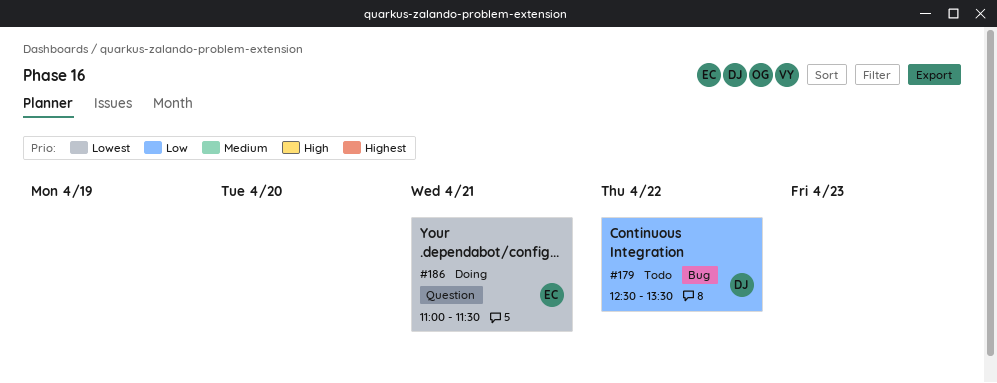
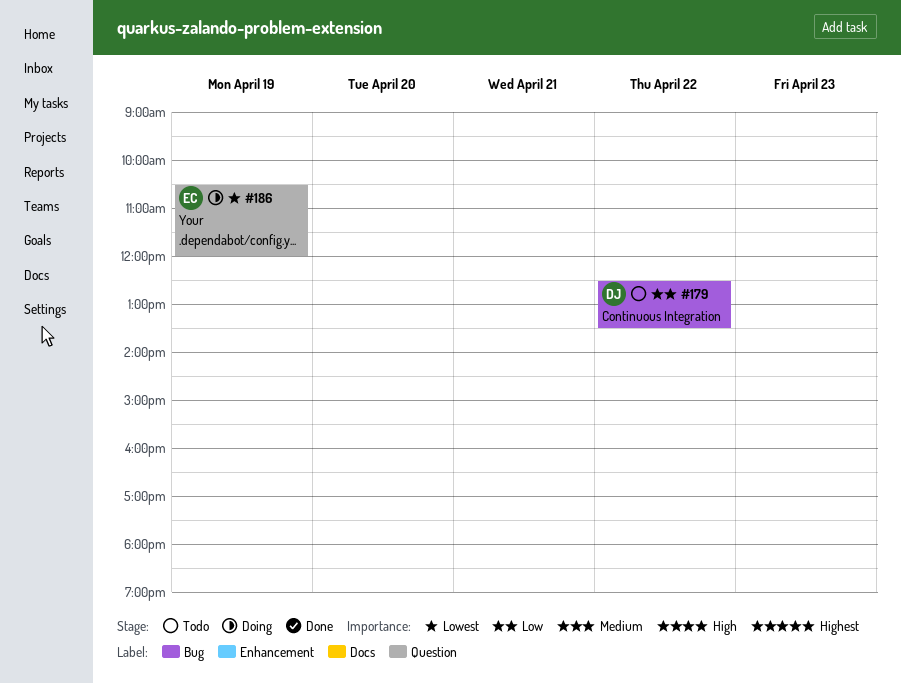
#186, day: Apr 21 -> Apr 19
#186, begins: 11:00 -> 10:30
#186, ends: 11:30 -> 12:00

